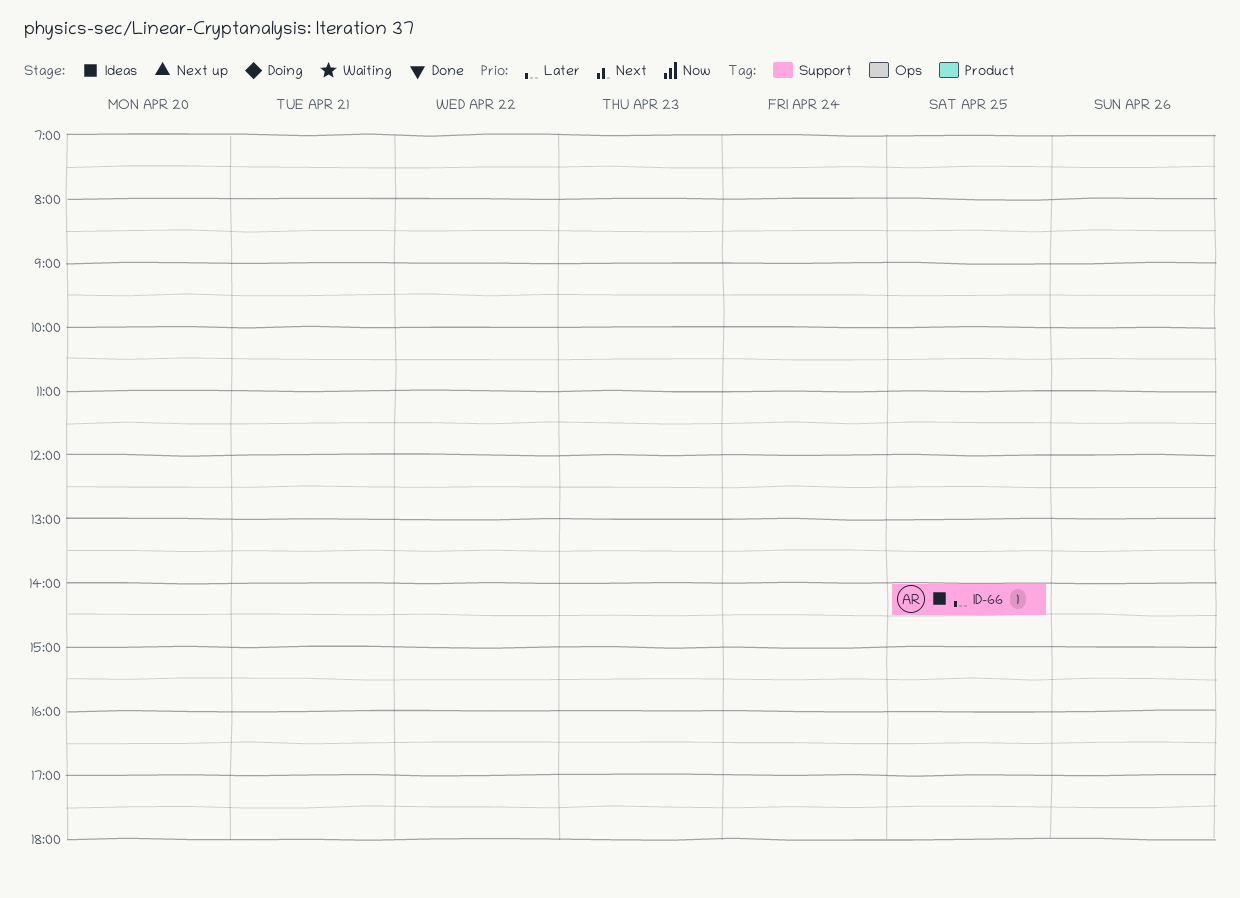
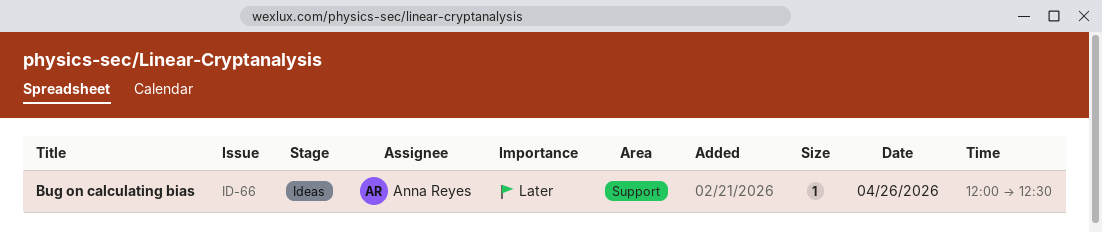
ID-66, day: Apr 25 -> Apr 26
ID-66, begins: 14:00 -> 12:00
ID-66, ends: 14:30 -> 12:30

